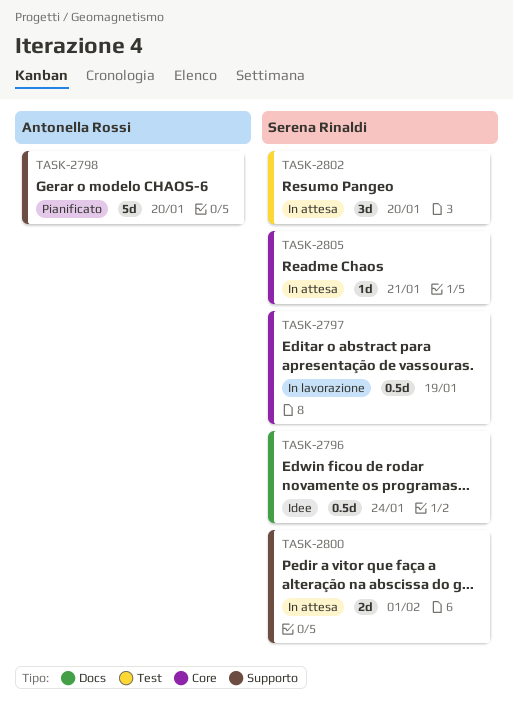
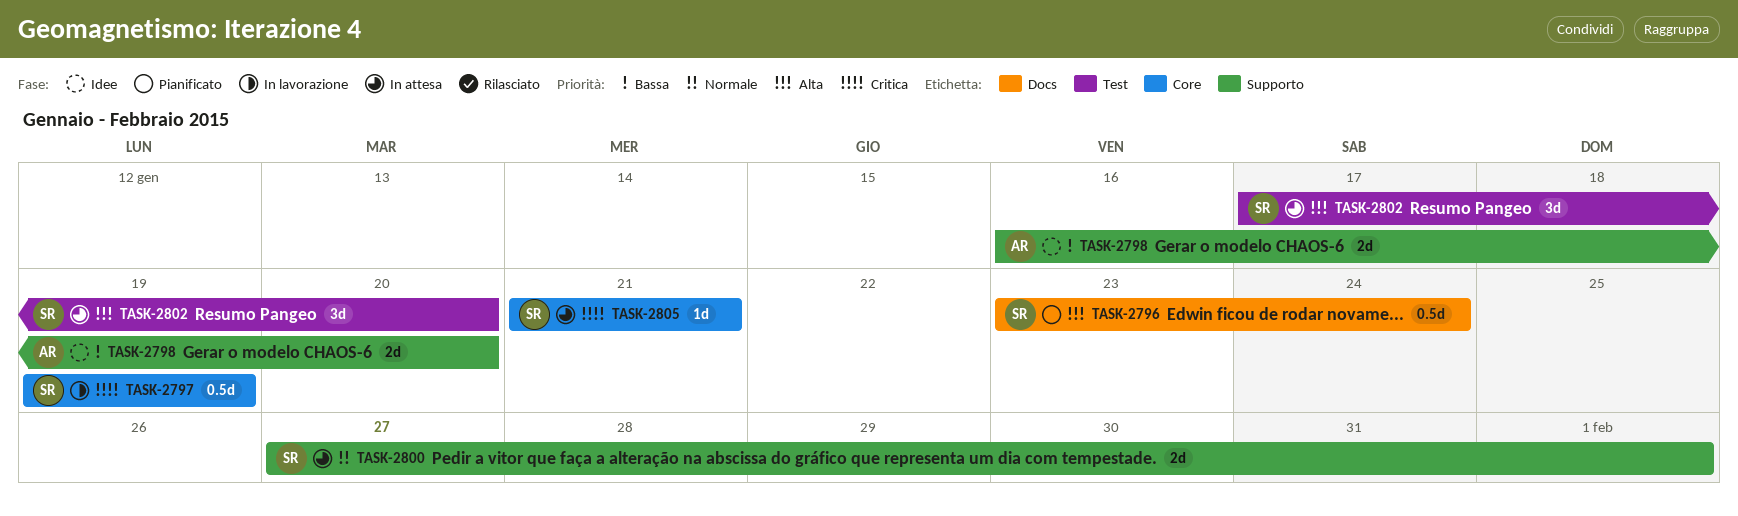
TASK-2796, status: Idee -> Pianificato
TASK-2798, status: Pianificato -> Idee
TASK-2798, estimate: 5d -> 2d

